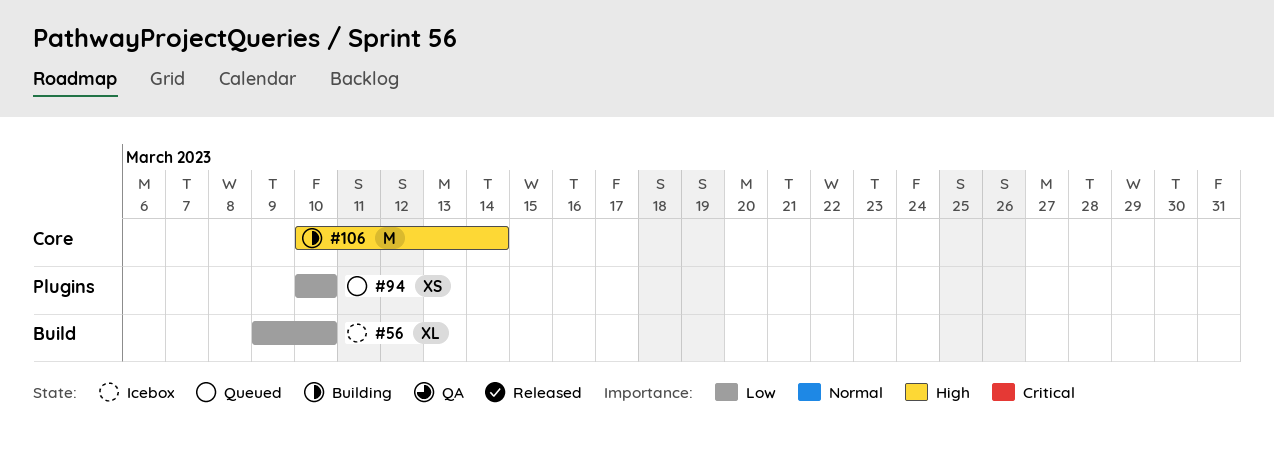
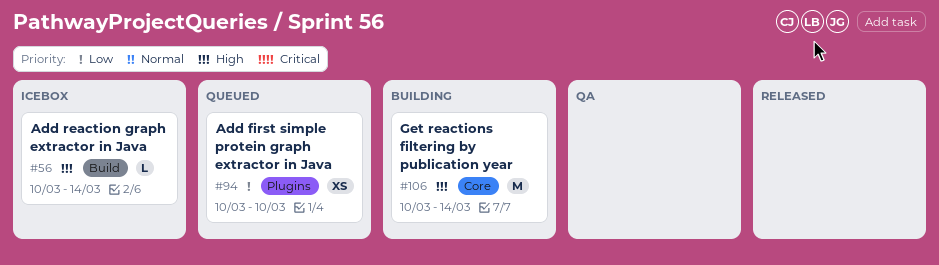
#56, priority: Low -> High
#56, estimate: XL -> L
#56, start: Mar 9 -> Mar 10
#56, due: Mar 10 -> Mar 14

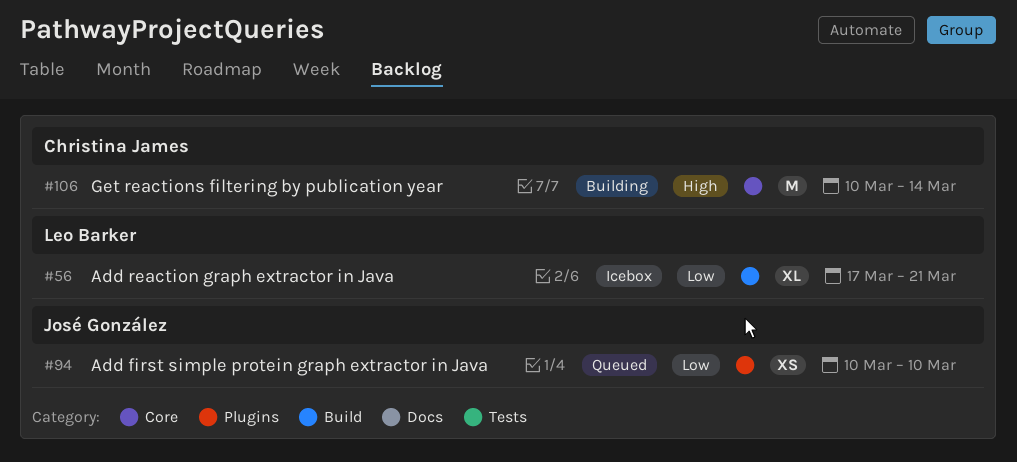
#56, priority: High -> Low
#56, estimate: L -> XL
#56, start: Mar 10 -> Mar 17
#56, due: Mar 14 -> Mar 21

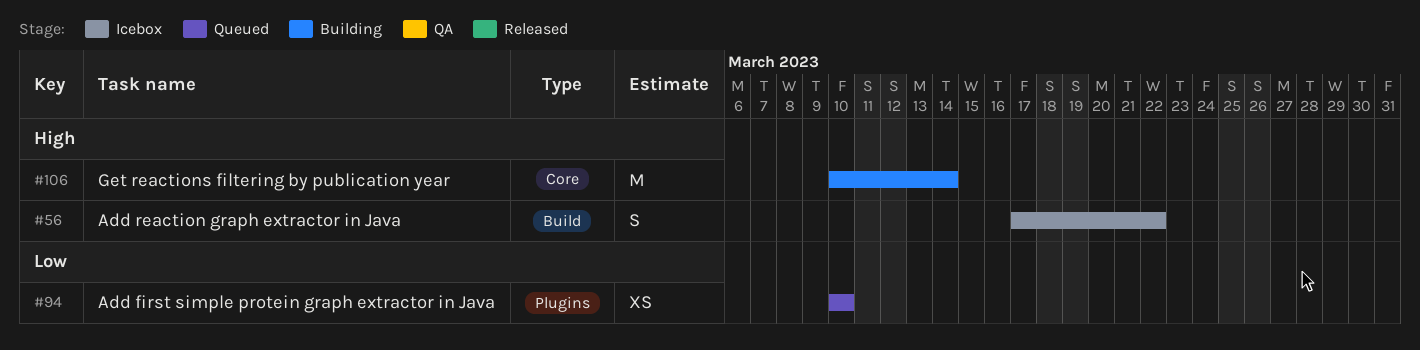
#56, priority: Low -> High
#56, estimate: XL -> S
#56, due: Mar 21 -> Mar 22

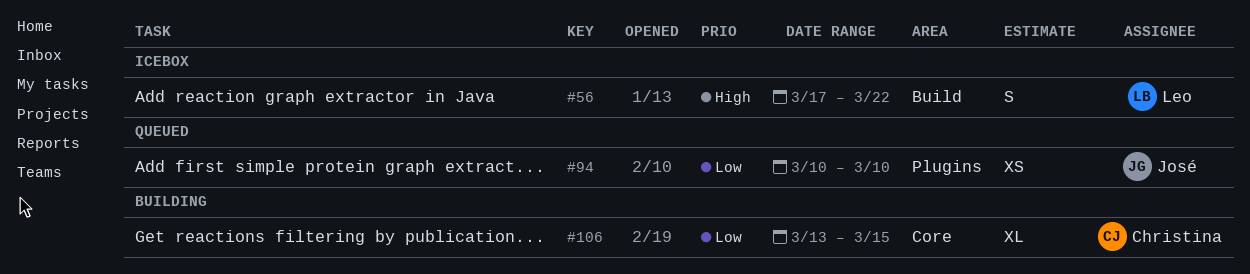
#106, priority: High -> Low
#106, estimate: M -> XL
#106, start: Mar 10 -> Mar 13
#106, due: Mar 14 -> Mar 15

